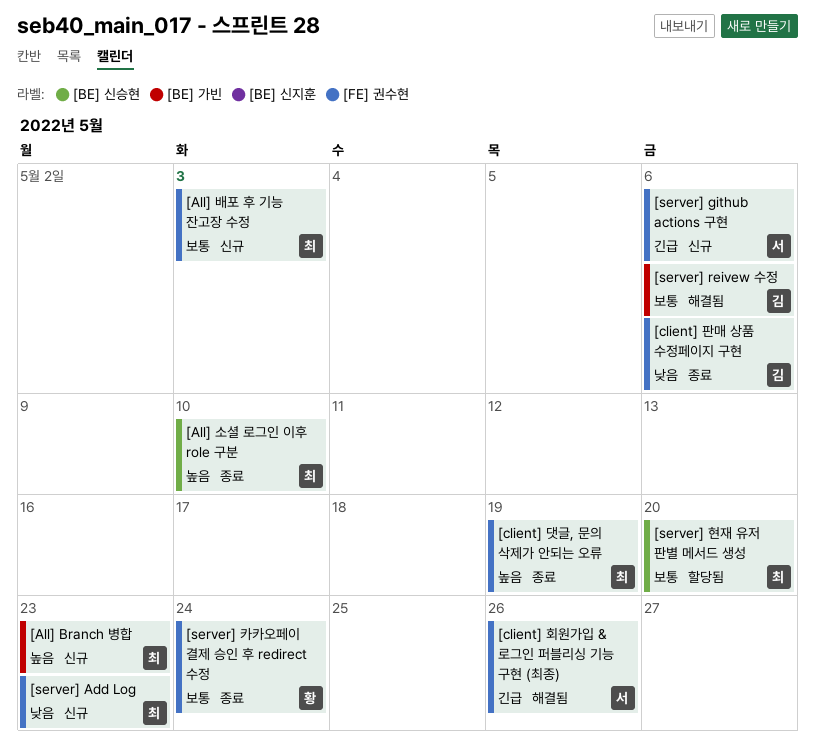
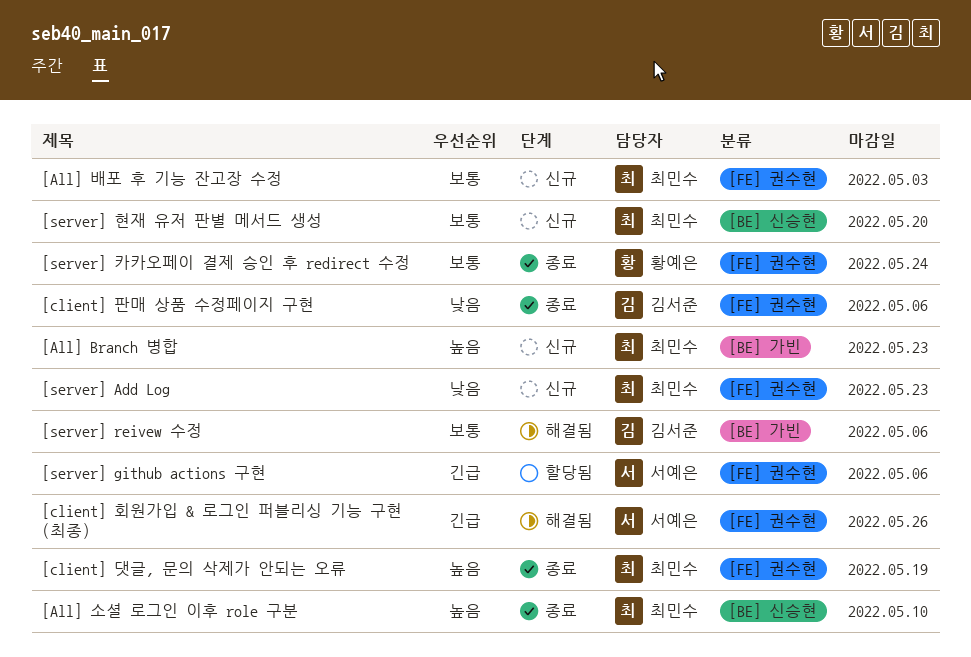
[server] github actions 구현, status: 신규 -> 할당됨
[server] 현재 유저 판별 메서드 생성, status: 할당됨 -> 신규

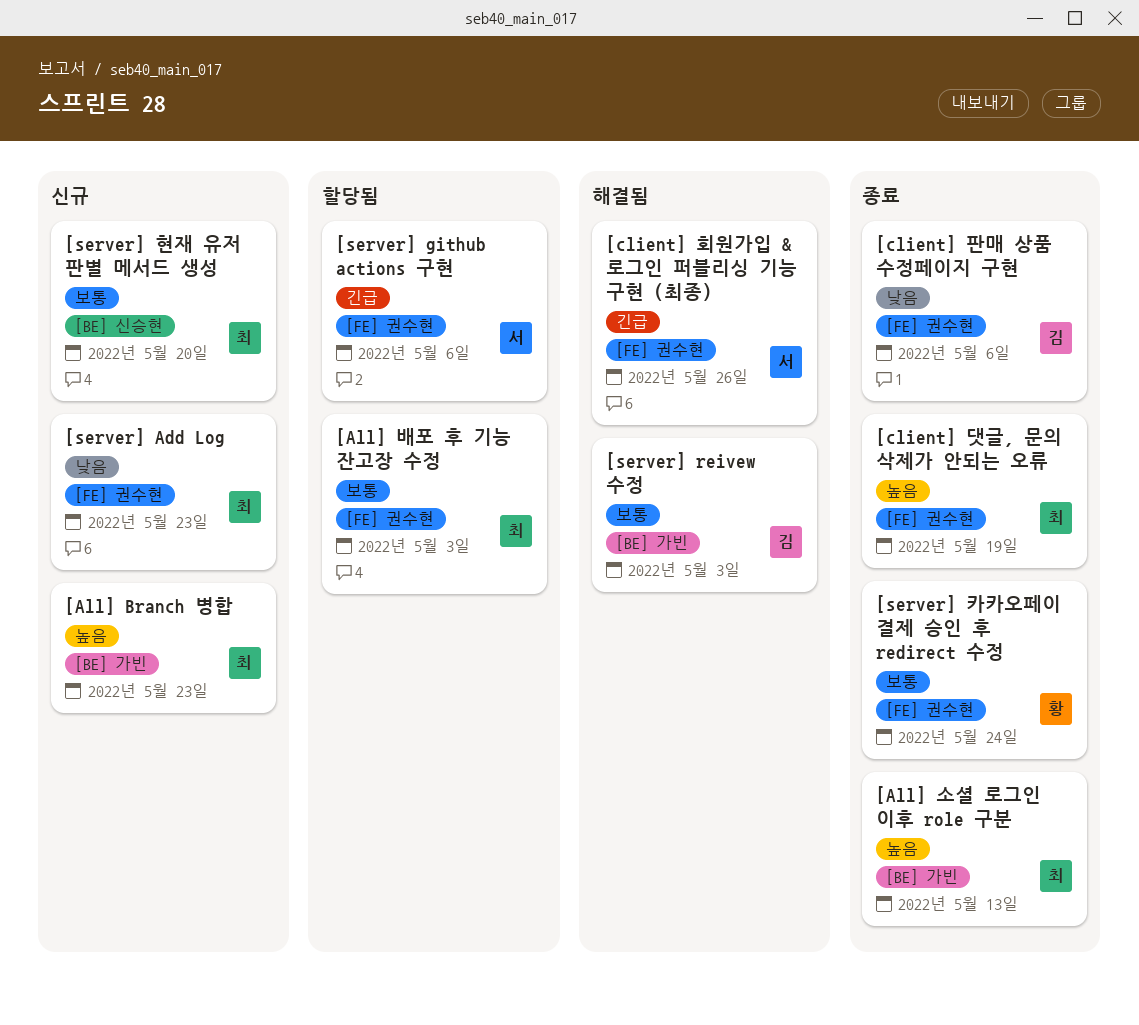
[All] 배포 후 기능 잔고장 수정, status: 신규 -> 할당됨
[All] 소셜 로그인 이후 role 구분, label: [BE] 신승현 -> [BE] 가빈
[All] 소셜 로그인 이후 role 구분, due: May 10 -> May 13
[server] reivew 수정, due: May 6 -> May 3

